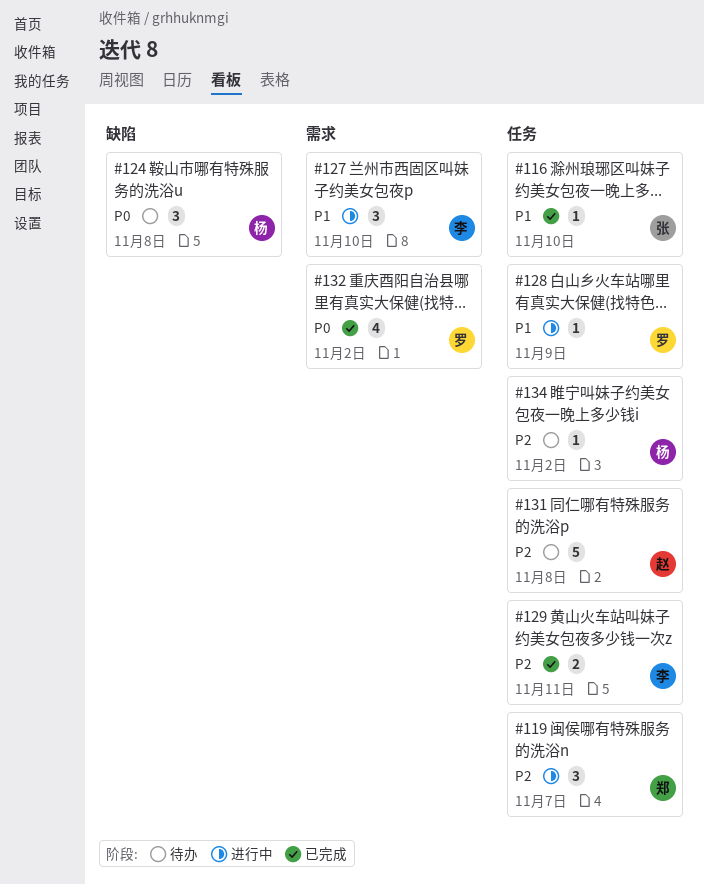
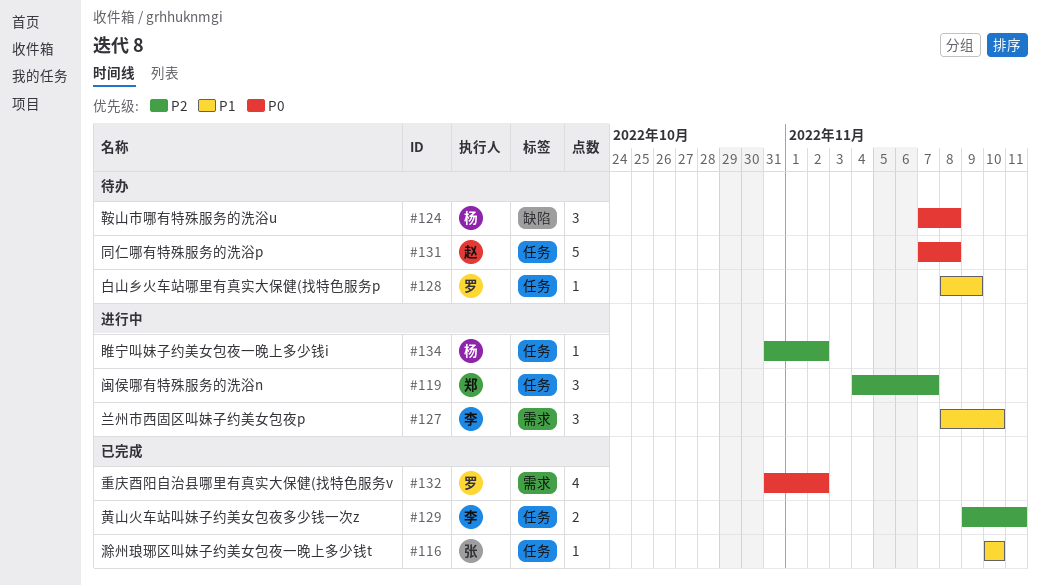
#128, status: 进行中 -> 待办
#131, priority: P2 -> P0
#134, status: 待办 -> 进行中

